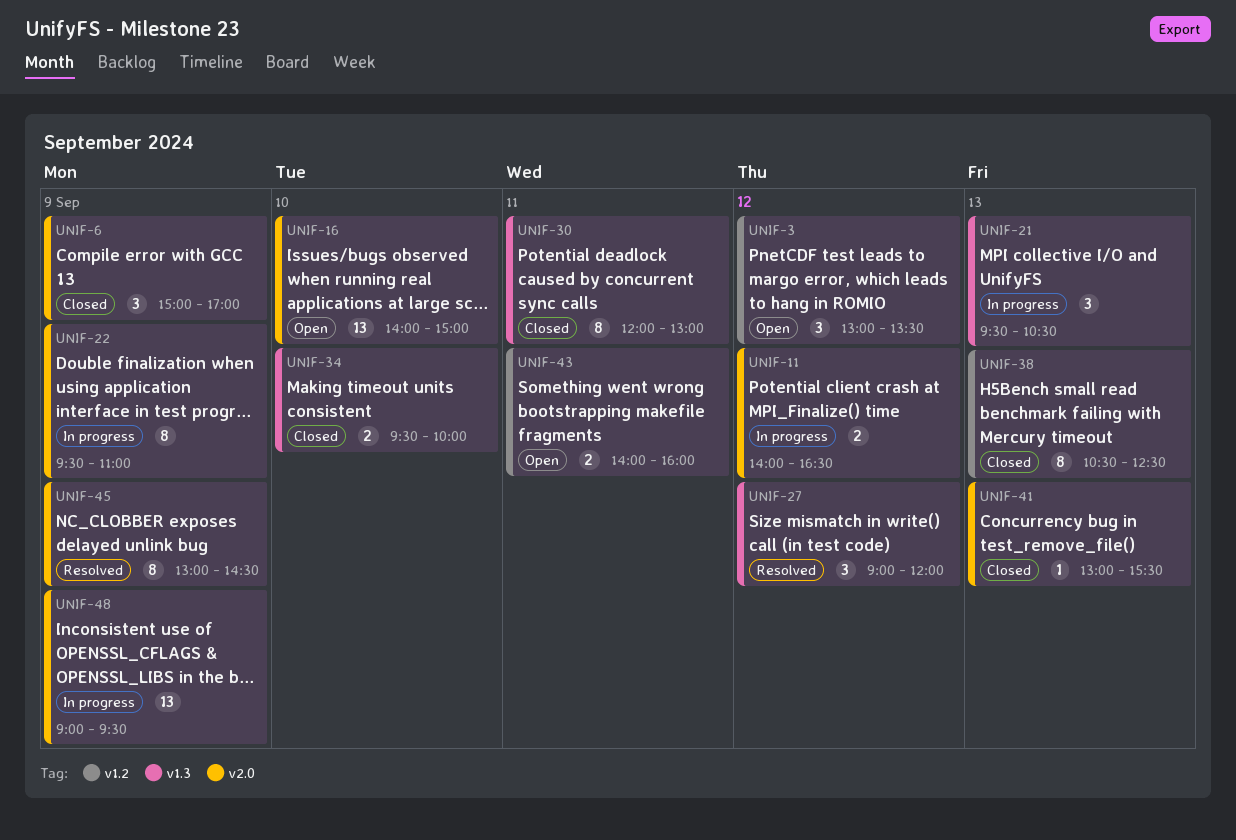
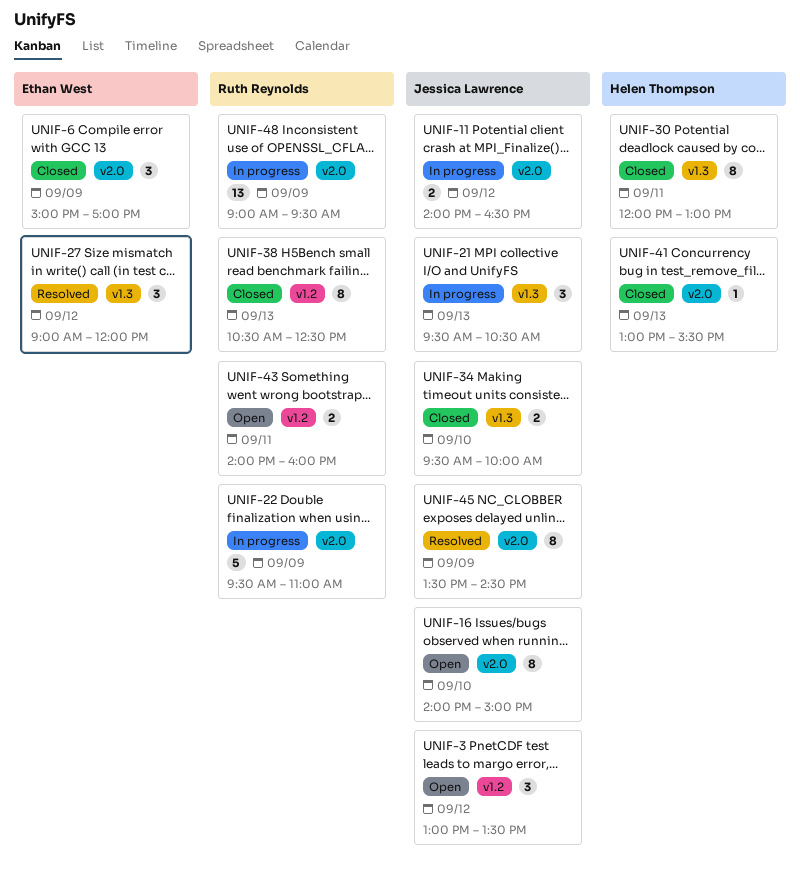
UNIF-16, estimate: 13 -> 8
UNIF-22, estimate: 8 -> 5
UNIF-45, begins: 13:00 -> 13:30

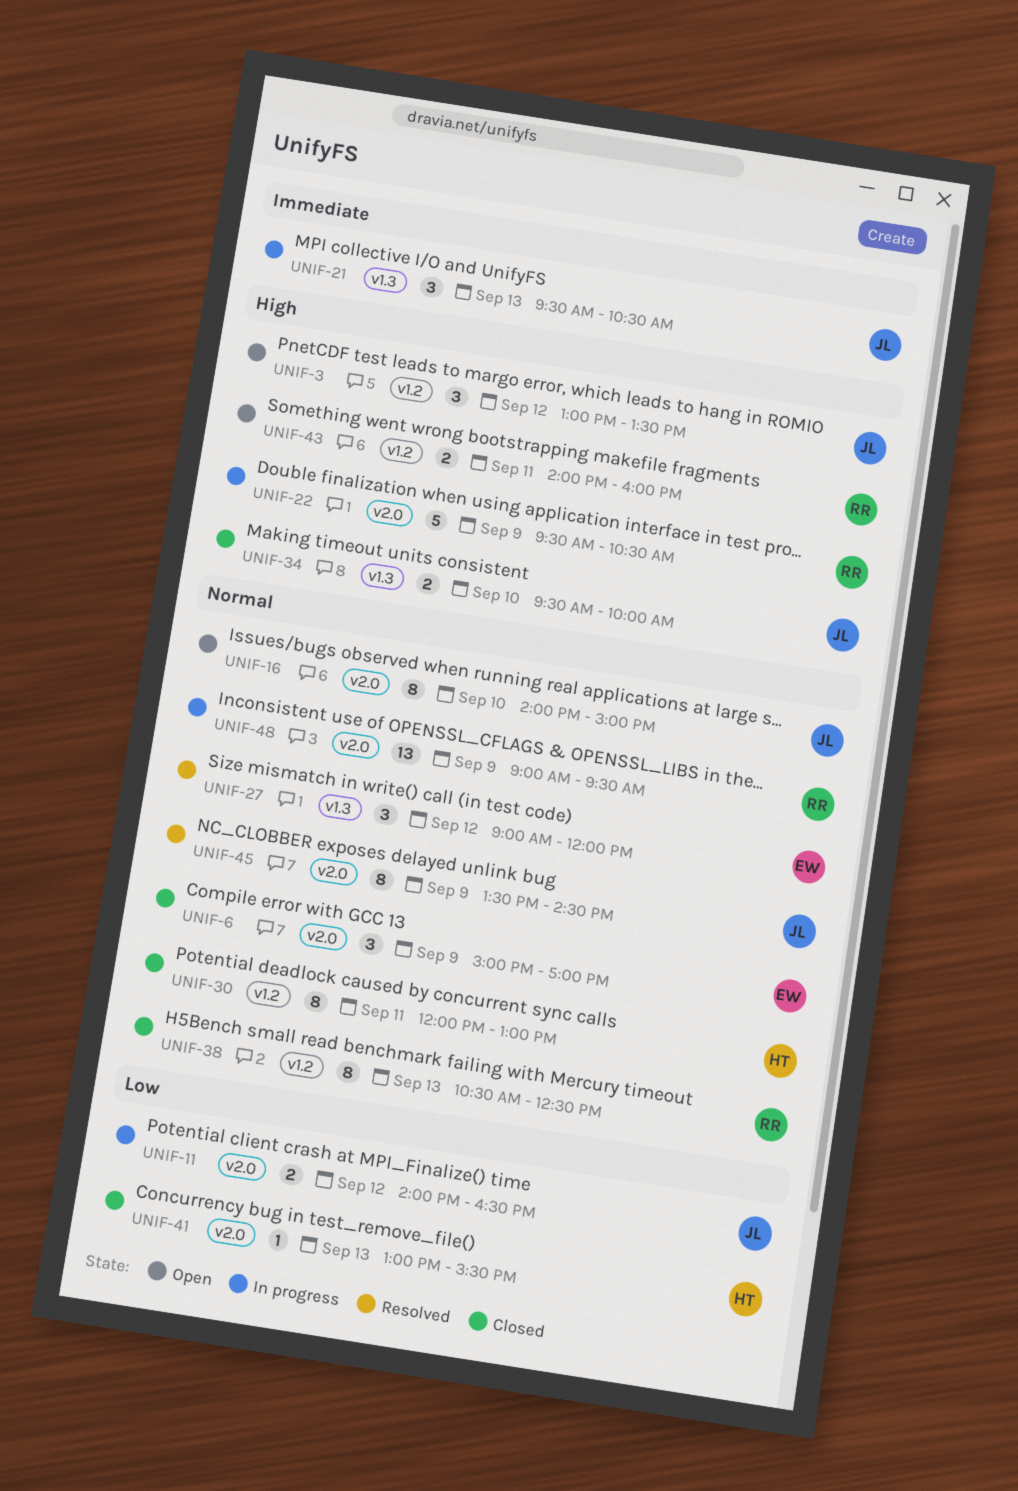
UNIF-22, ends: 11:00 -> 10:30
UNIF-30, label: v1.3 -> v1.2

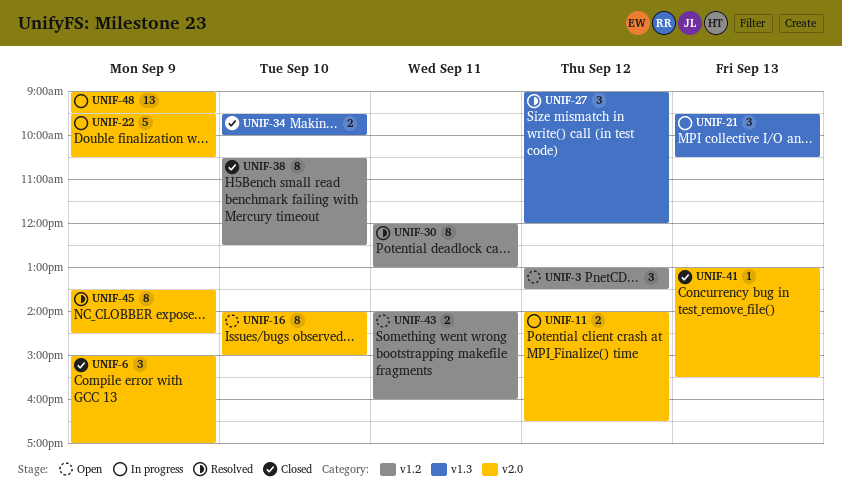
UNIF-30, status: Closed -> Resolved
UNIF-38, day: Sep 13 -> Sep 10

